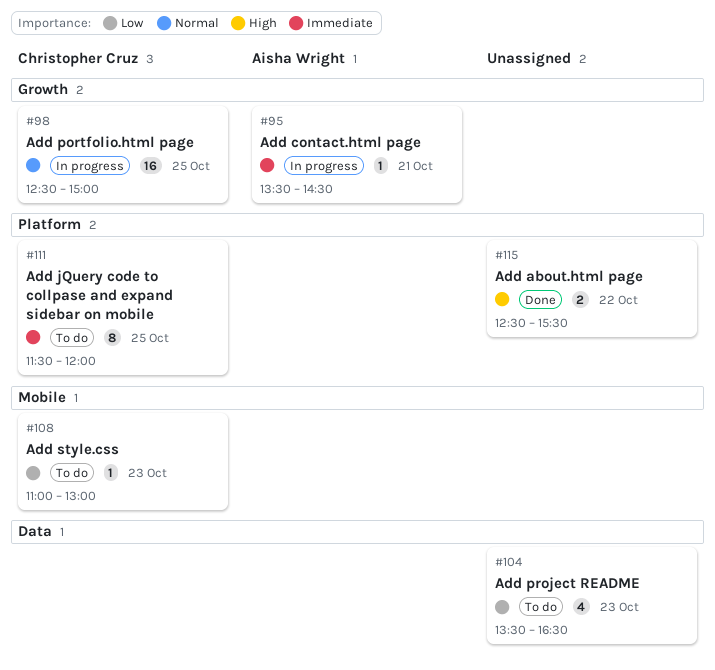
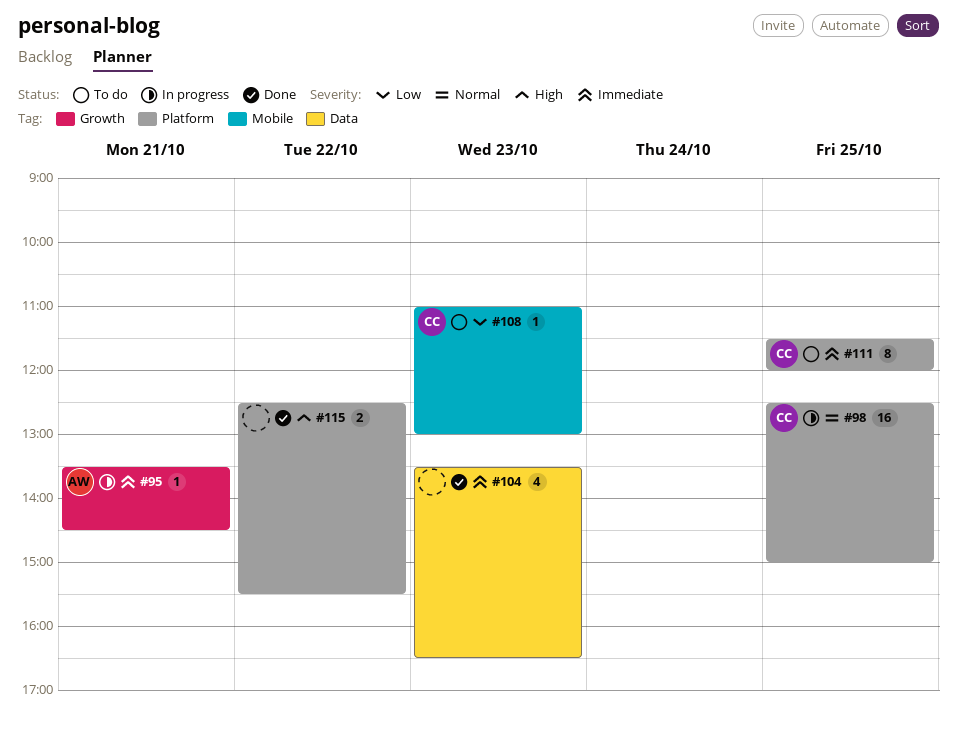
#98, label: Growth -> Platform
#104, status: To do -> Done
#104, priority: Low -> Immediate

